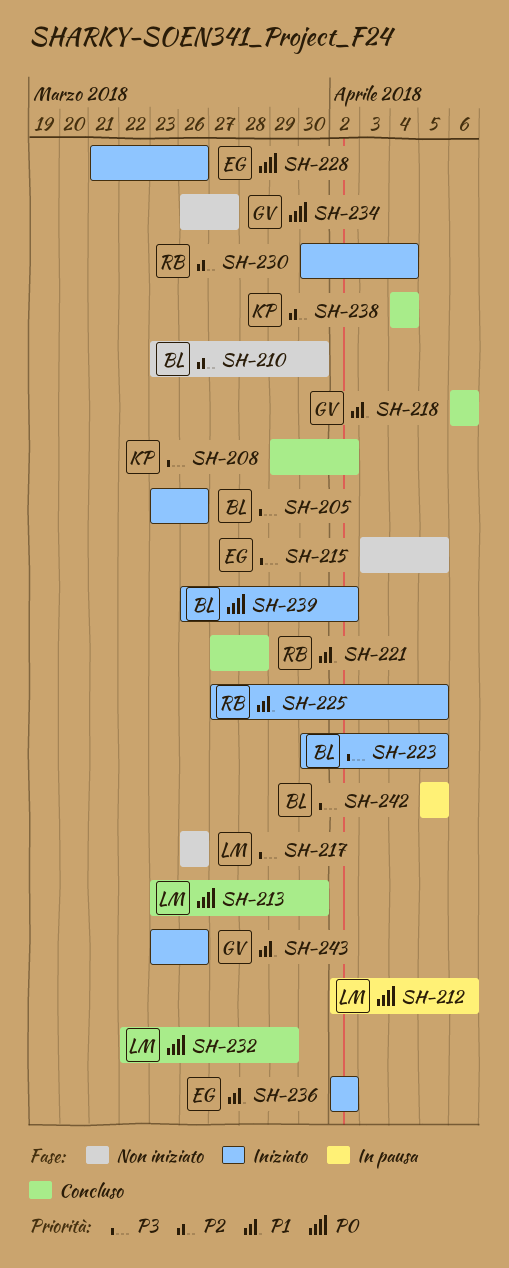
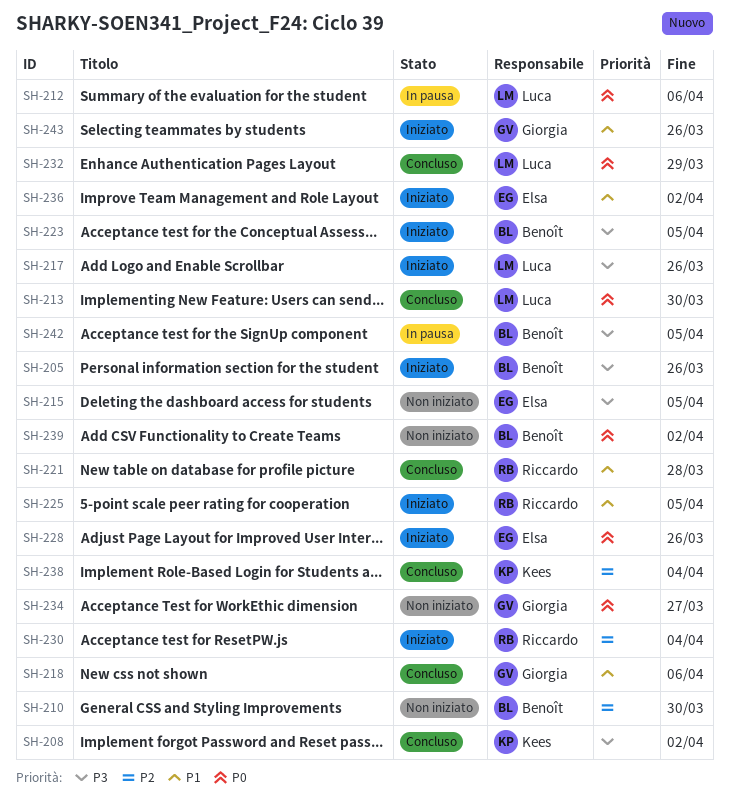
SH-217, status: Non iniziato -> Iniziato
SH-239, status: Iniziato -> Non iniziato

